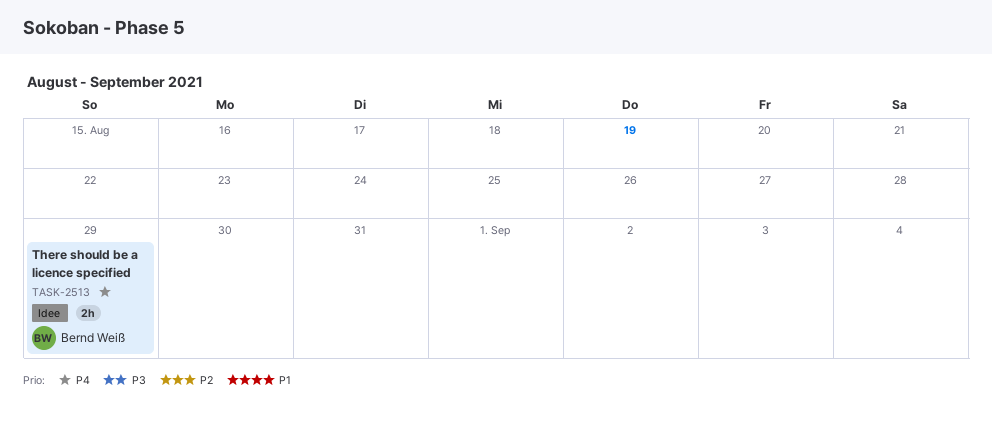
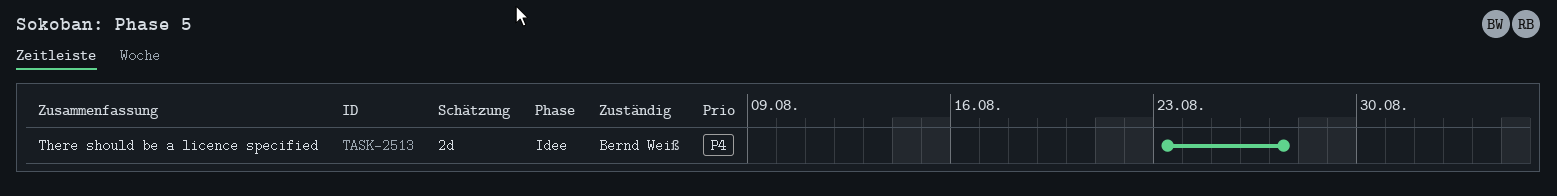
TASK-2513, estimate: 2h -> 2d
TASK-2513, due: Aug 29 -> Aug 27

